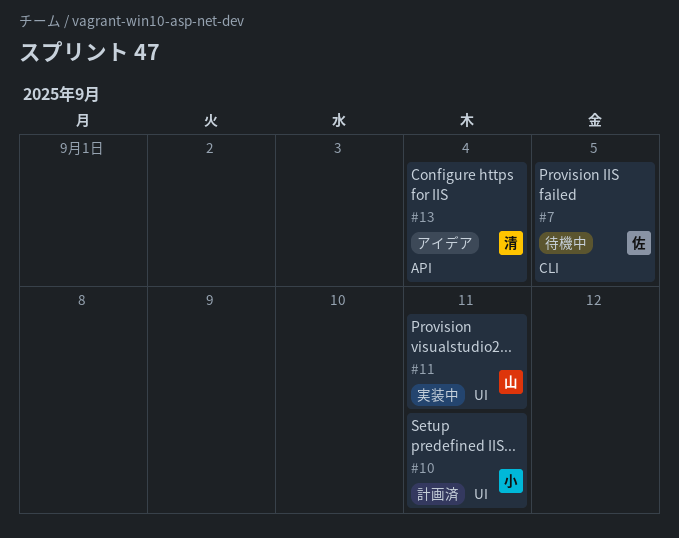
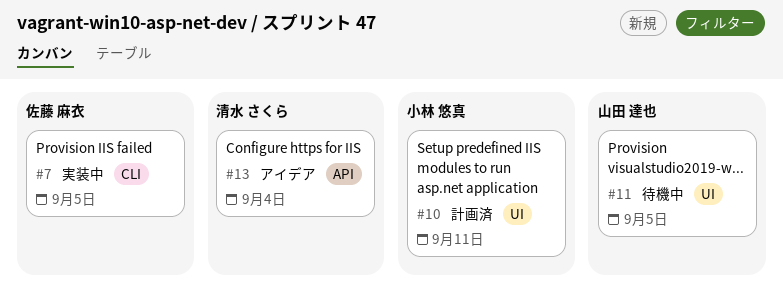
#7, status: 待機中 -> 実装中
#11, status: 実装中 -> 待機中
#11, due: Sep 11 -> Sep 5

